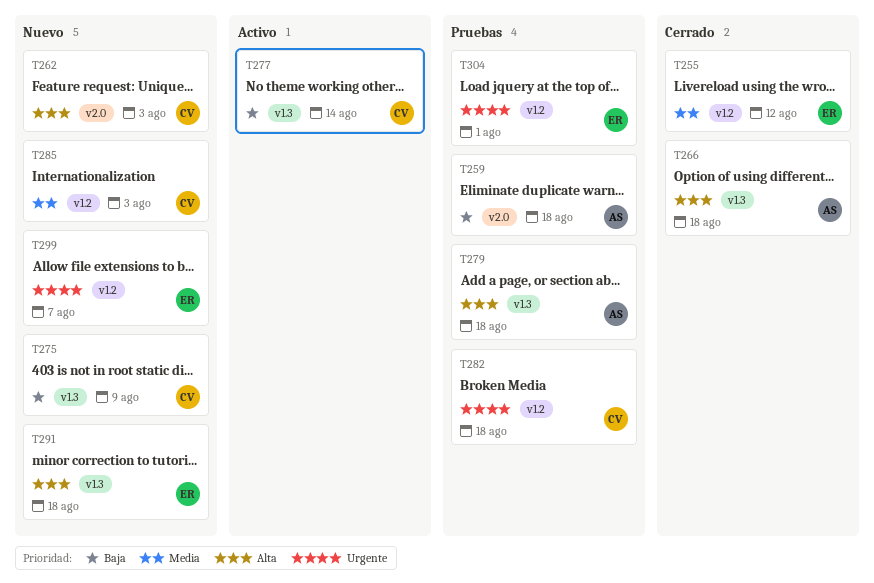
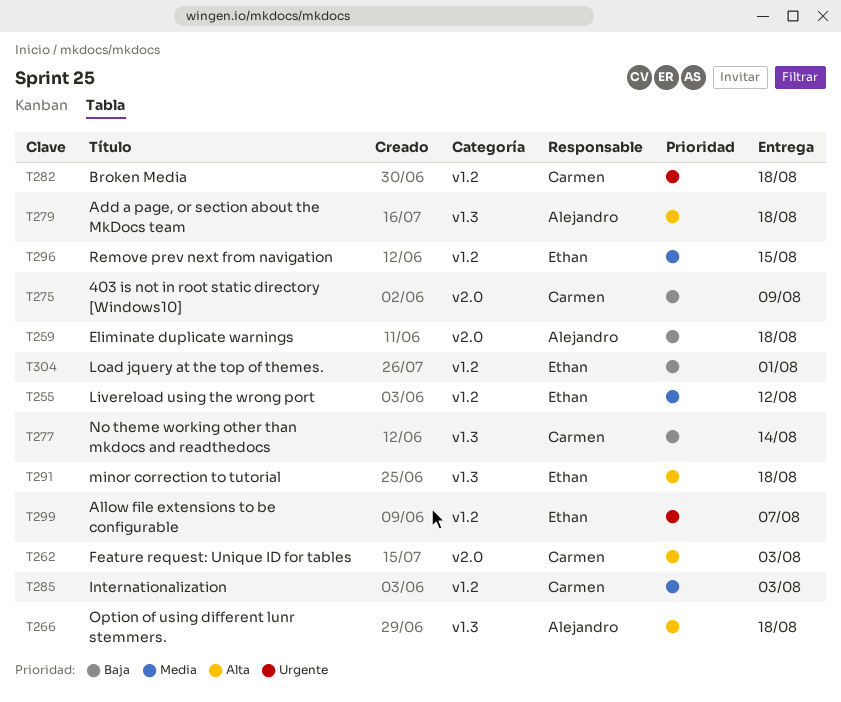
T275, label: v1.3 -> v2.0
T296: none -> present
T304, priority: Urgente -> Baja

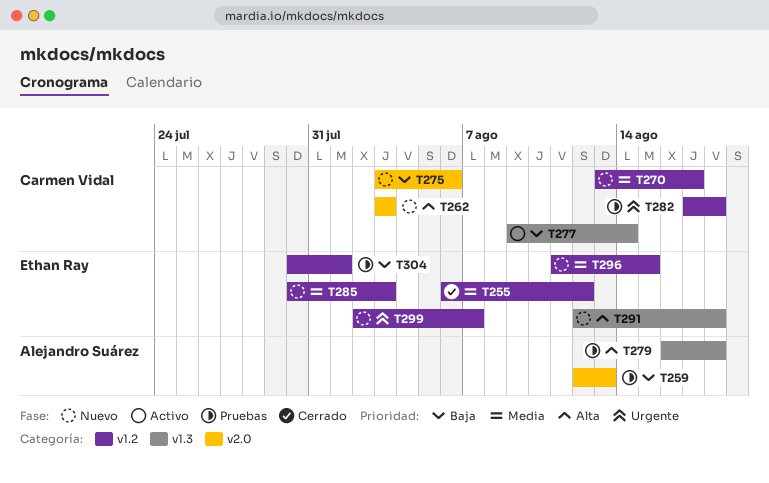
T259, due: Aug 18 -> Aug 13
T266: present -> none
T270: none -> present
T275, due: Aug 9 -> Aug 6
T285, owner: Carmen Vidal -> Ethan Ray

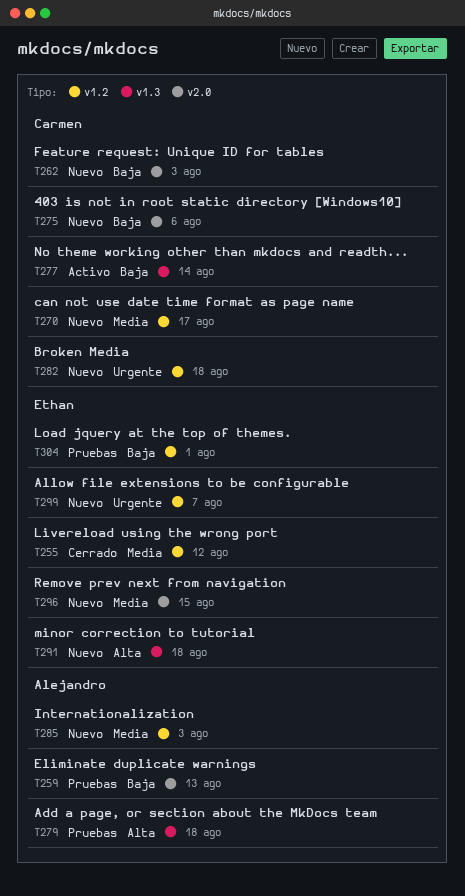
T262, priority: Alta -> Baja
T282, status: Pruebas -> Nuevo
T285, owner: Ethan Ray -> Alejandro Suárez
T296, label: v1.2 -> v2.0

